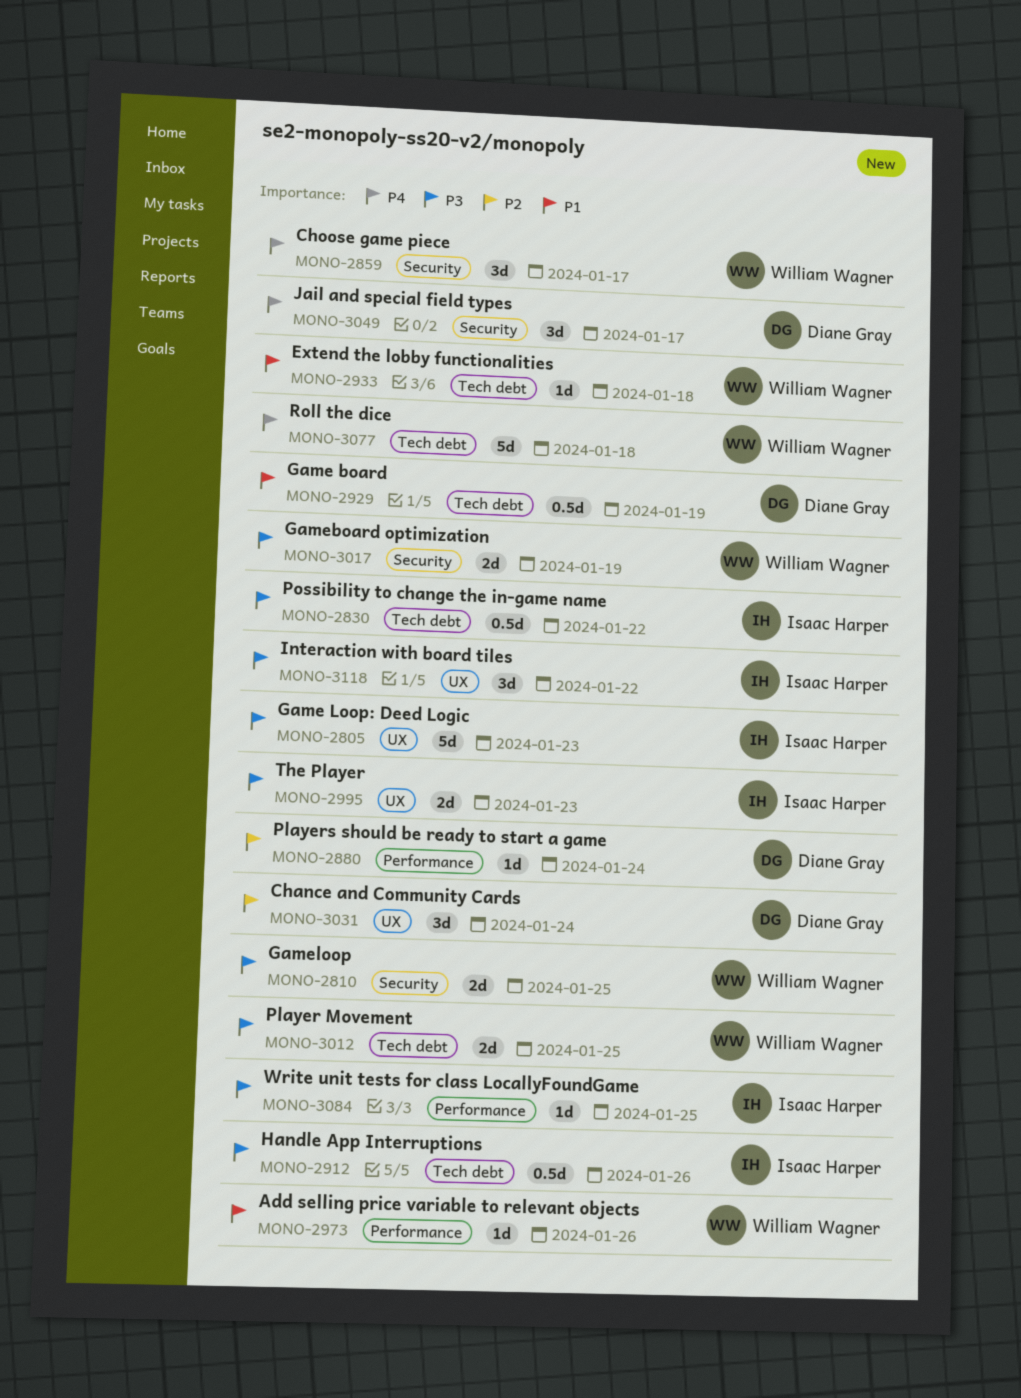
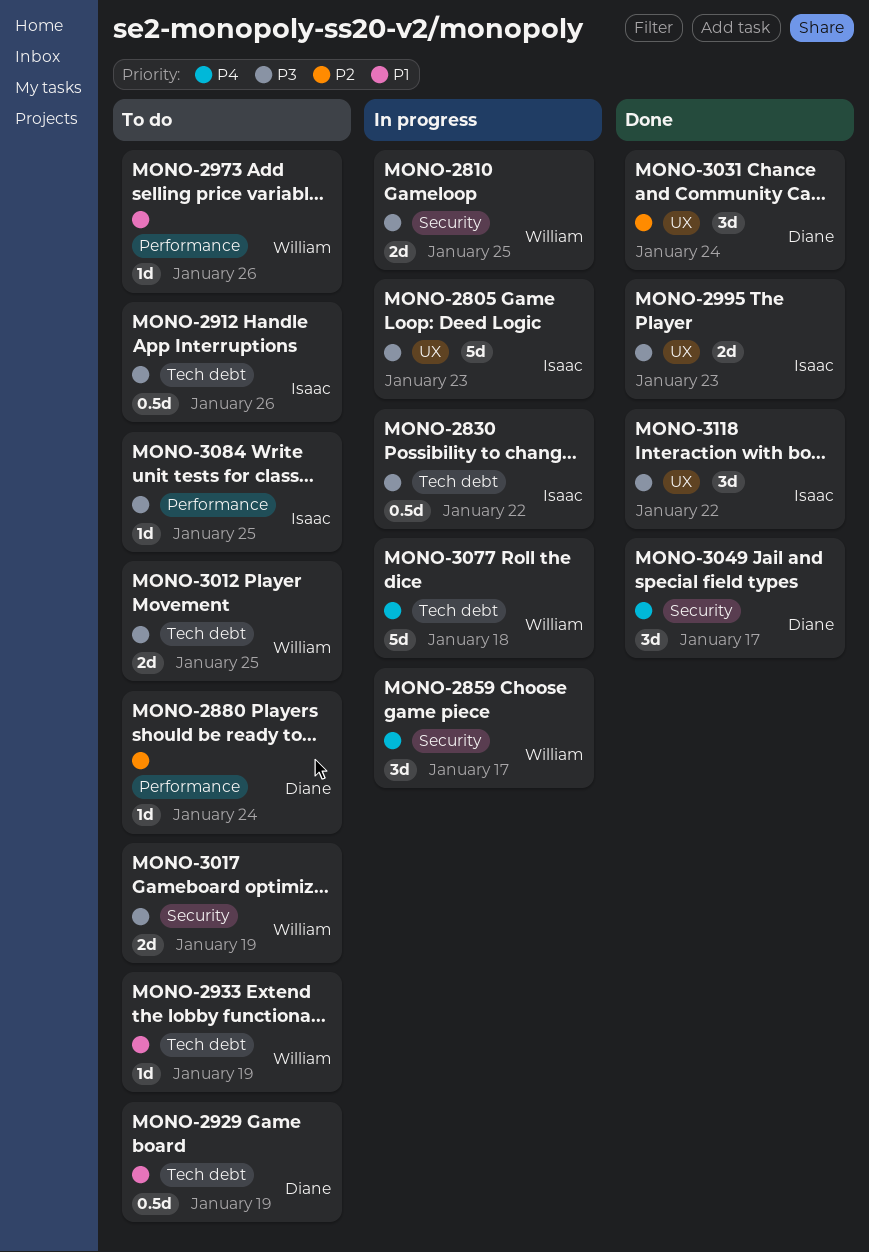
MONO-2933, due: Jan 18 -> Jan 19

